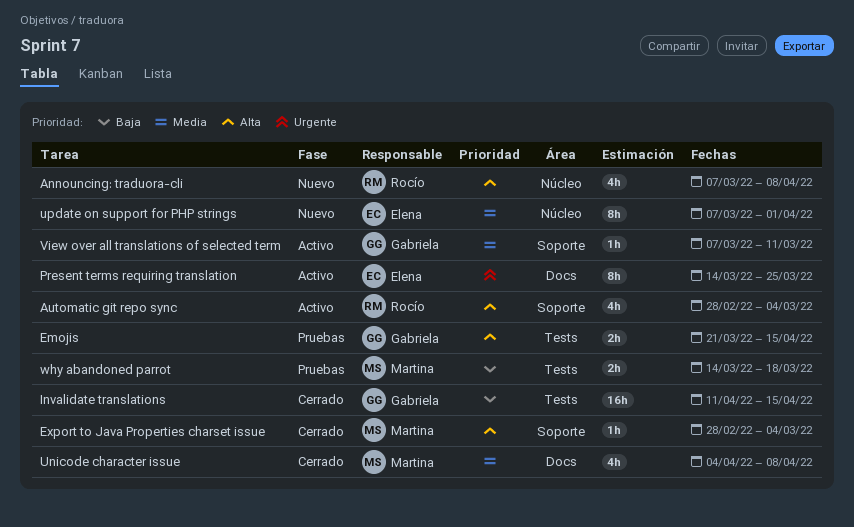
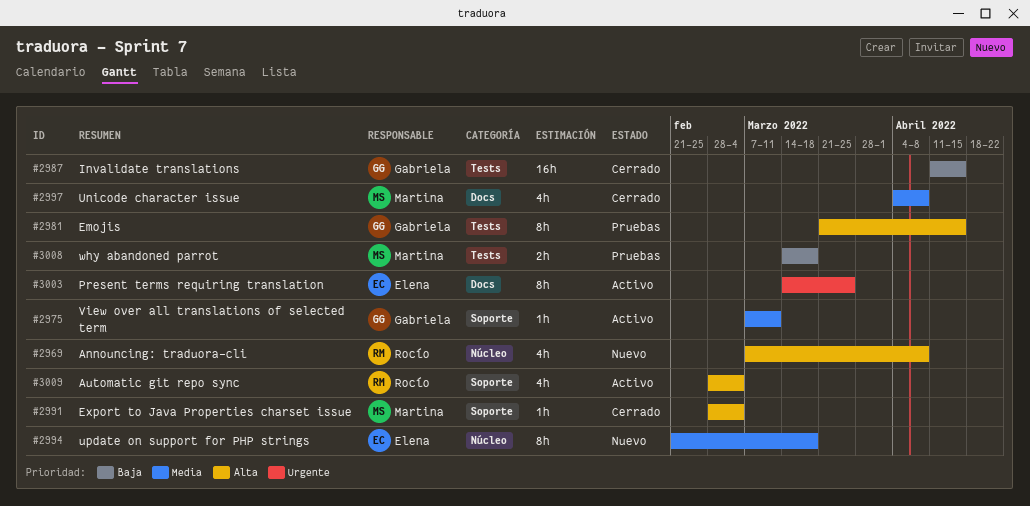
Emojis, estimate: 2h -> 8h
update on support for PHP strings, start: Mar 7 -> Feb 21
update on support for PHP strings, due: Apr 1 -> Mar 18

